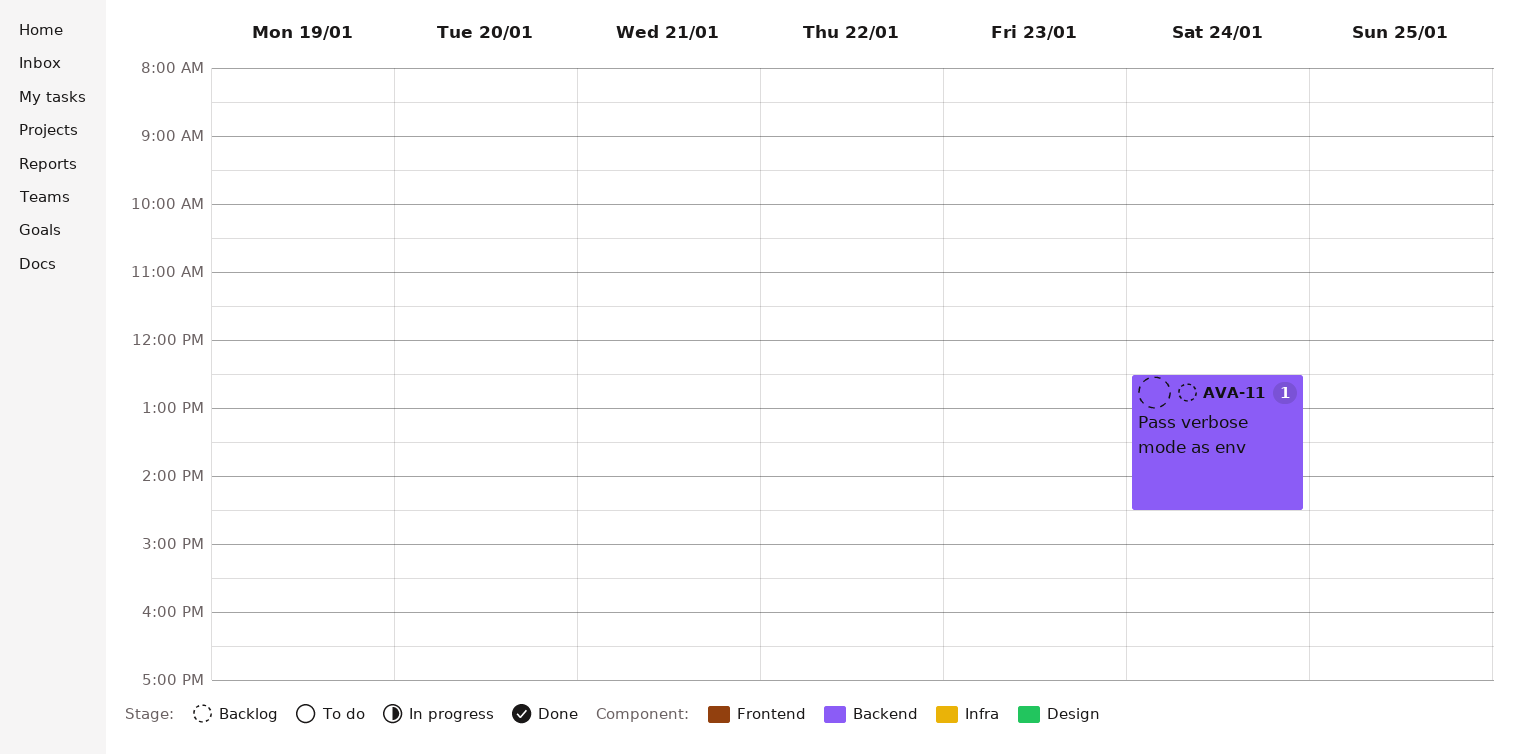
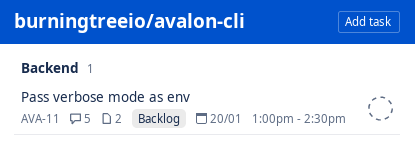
AVA-11, day: Jan 24 -> Jan 20
AVA-11, begins: 12:30 -> 13:00

